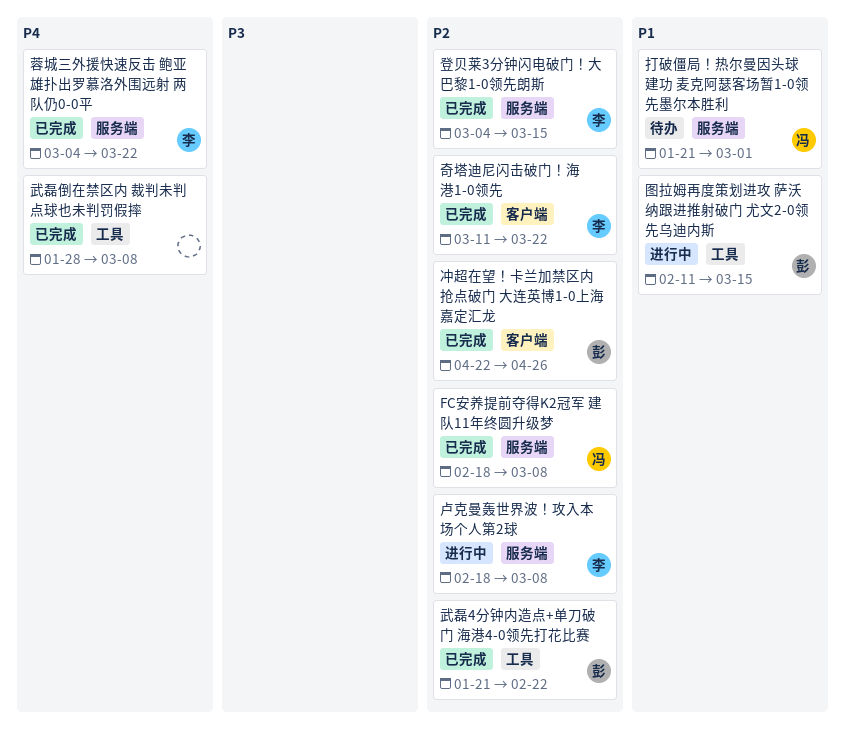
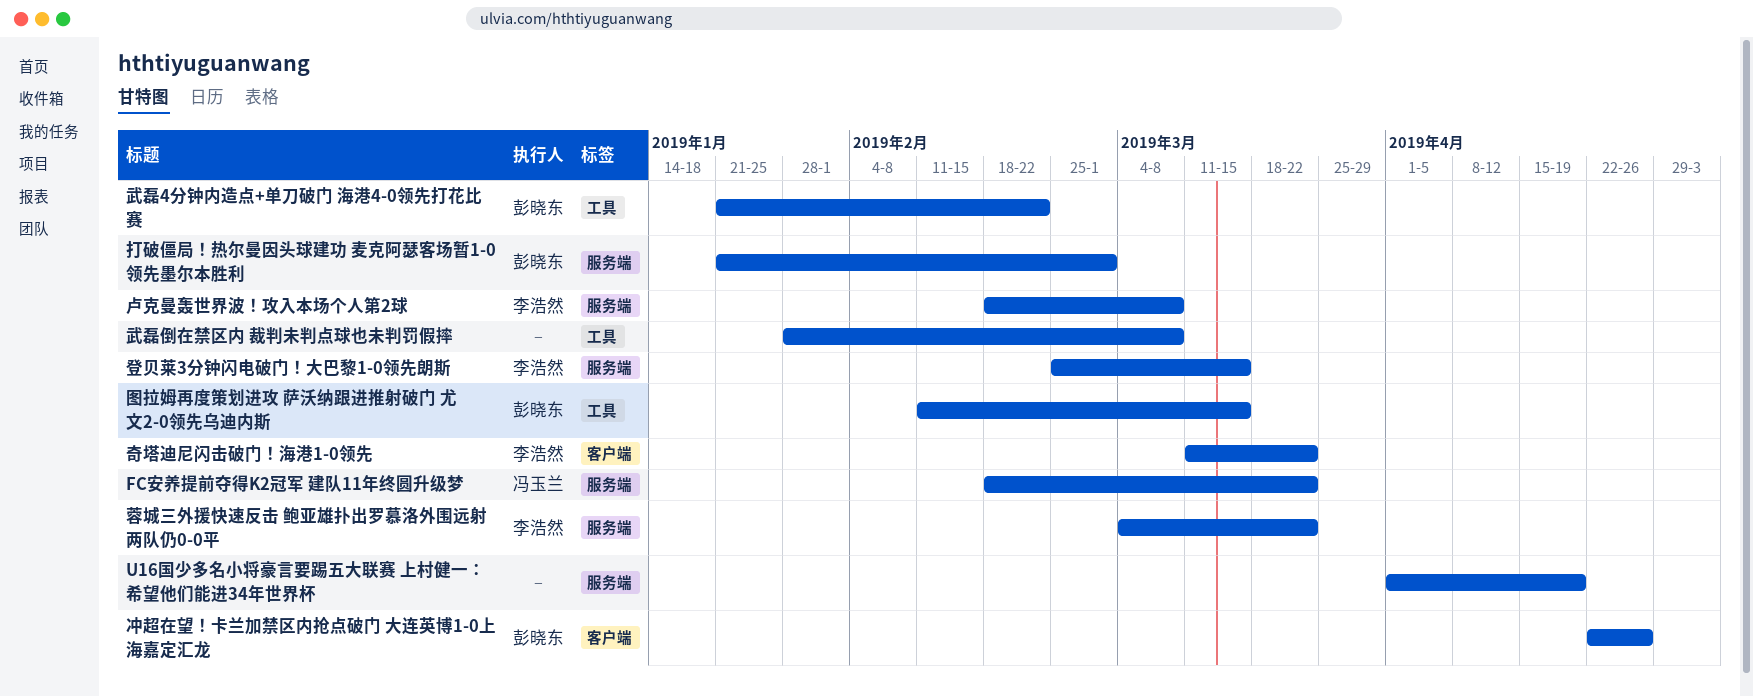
FC安养提前夺得K2冠军 建队11年终圆升级梦, due: Mar 8 -> Mar 22
U16国少多名小将豪言要踢五大联赛 上村健一：希望他们能进34年世界杯: none -> present
打破僵局！热尔曼因头球建功 麦克阿瑟客场暂1-0领先墨尔本胜利, owner: 冯玉兰 -> 彭晓东
登贝莱3分钟闪电破门！大巴黎1-0领先朗斯, start: Mar 4 -> Feb 25

